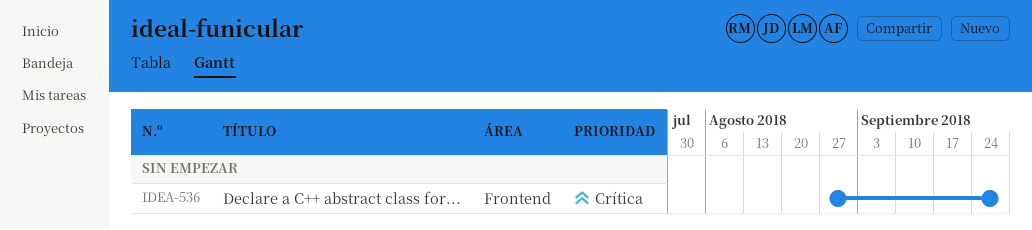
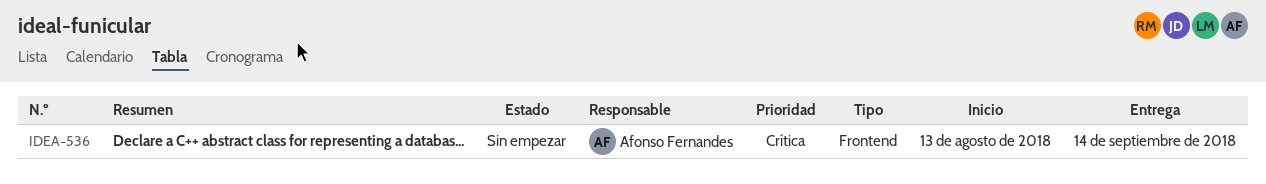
IDEA-536, start: Aug 27 -> Aug 13
IDEA-536, due: Sep 28 -> Sep 14

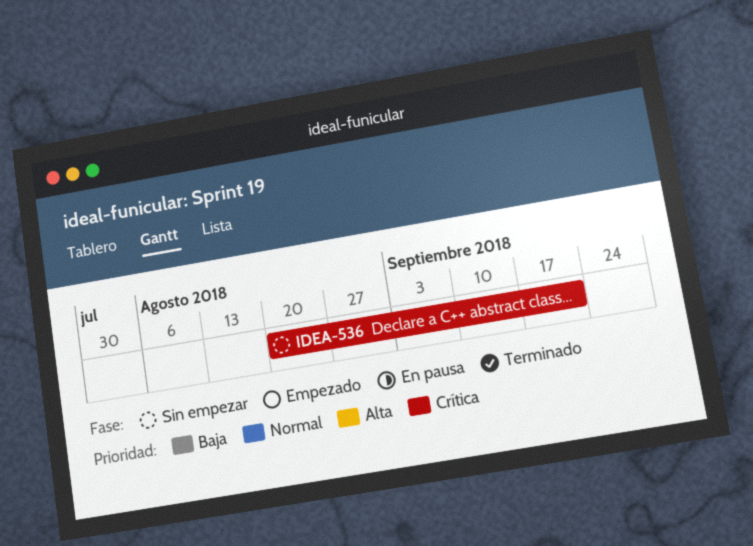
IDEA-536, start: Aug 13 -> Aug 20
IDEA-536, due: Sep 14 -> Sep 21

